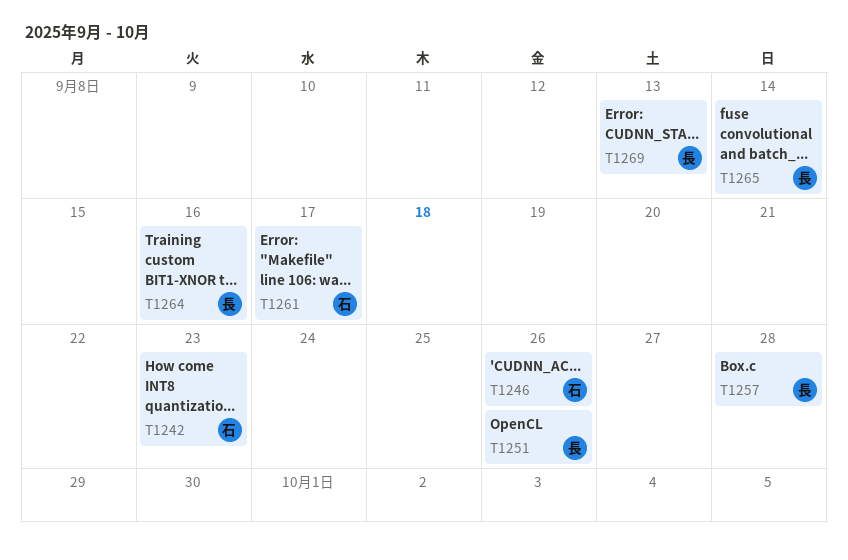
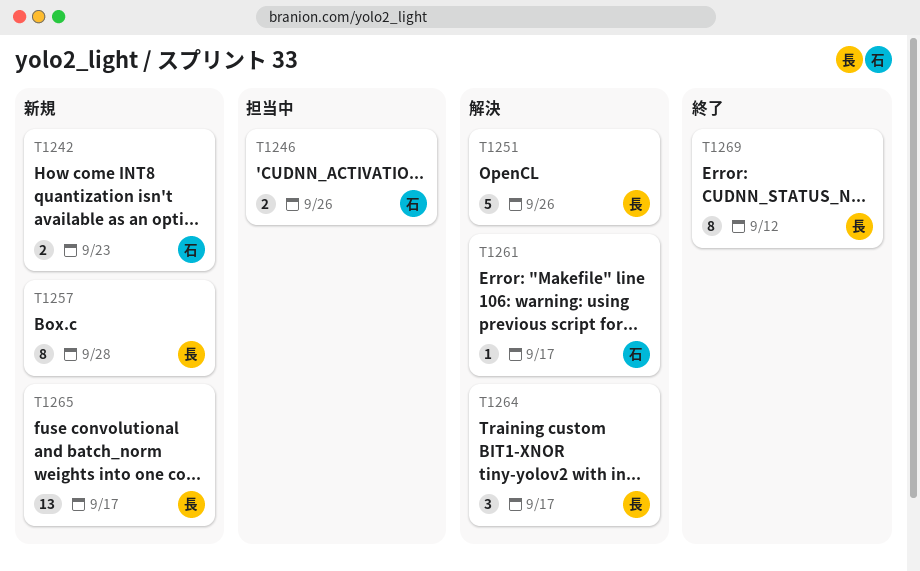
T1264, due: Sep 16 -> Sep 17
T1265, due: Sep 14 -> Sep 17
T1269, due: Sep 13 -> Sep 12

